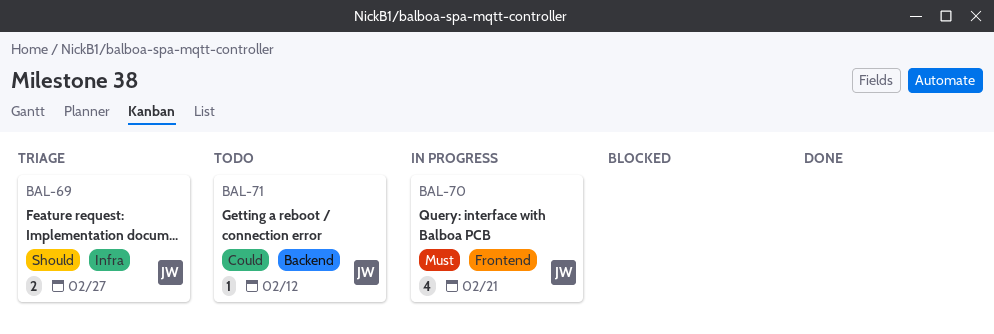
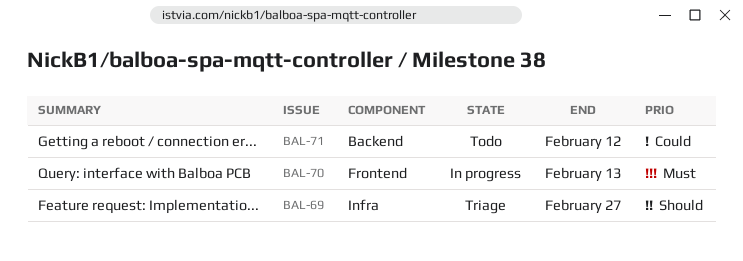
BAL-70, due: Feb 21 -> Feb 13

